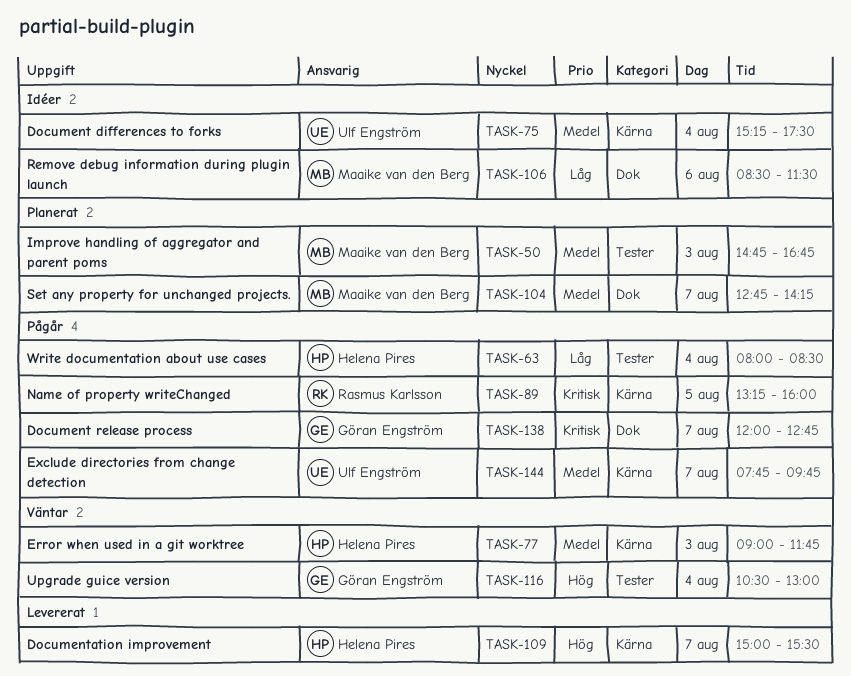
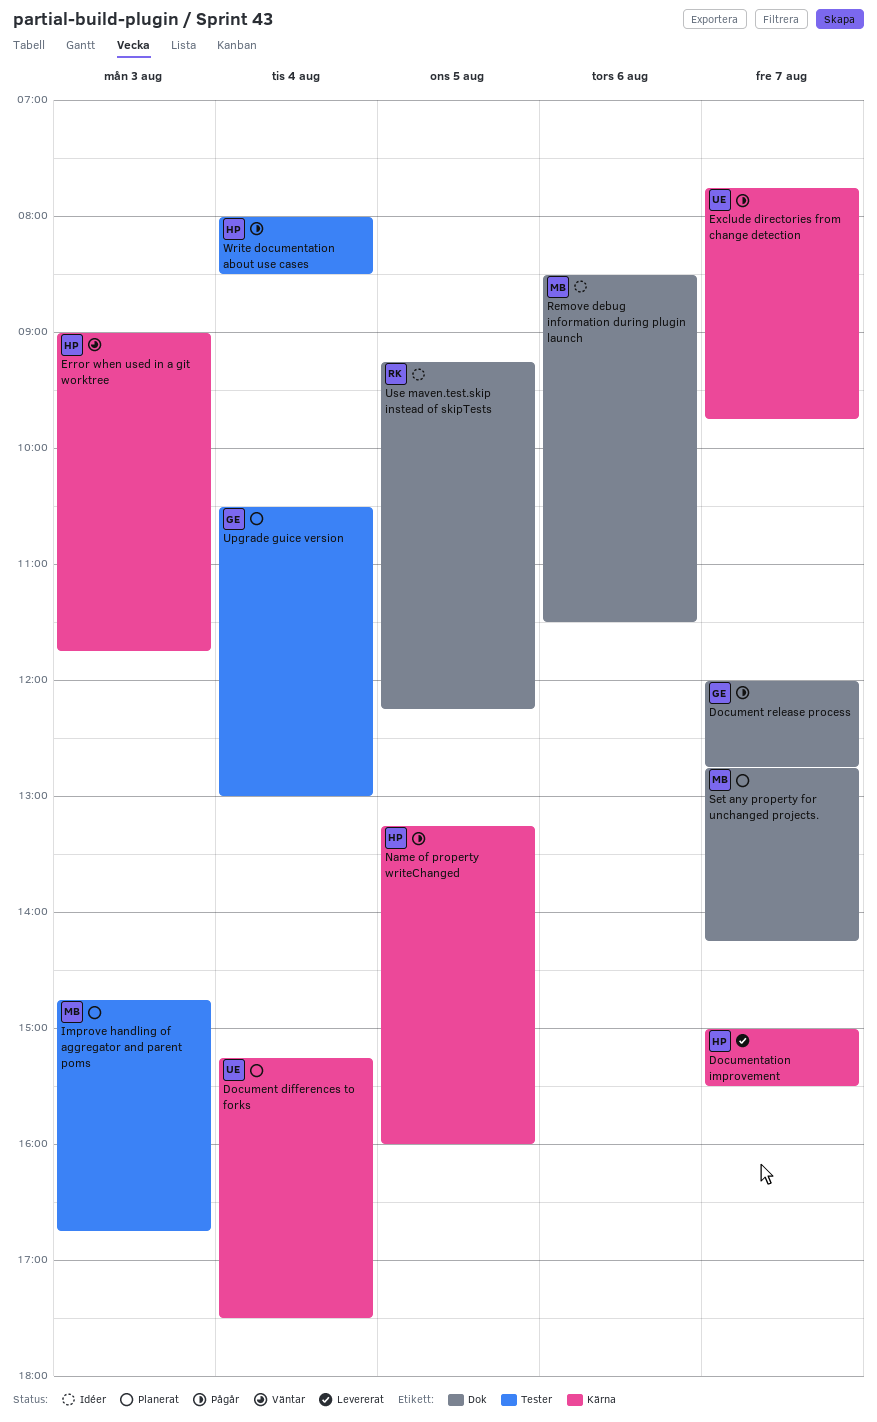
Document differences to forks, status: Idéer -> Planerat
Name of property writeChanged, owner: Rasmus Karlsson -> Helena Pires
Upgrade guice version, status: Väntar -> Planerat
Use maven.test.skip instead of skipTests: none -> present

